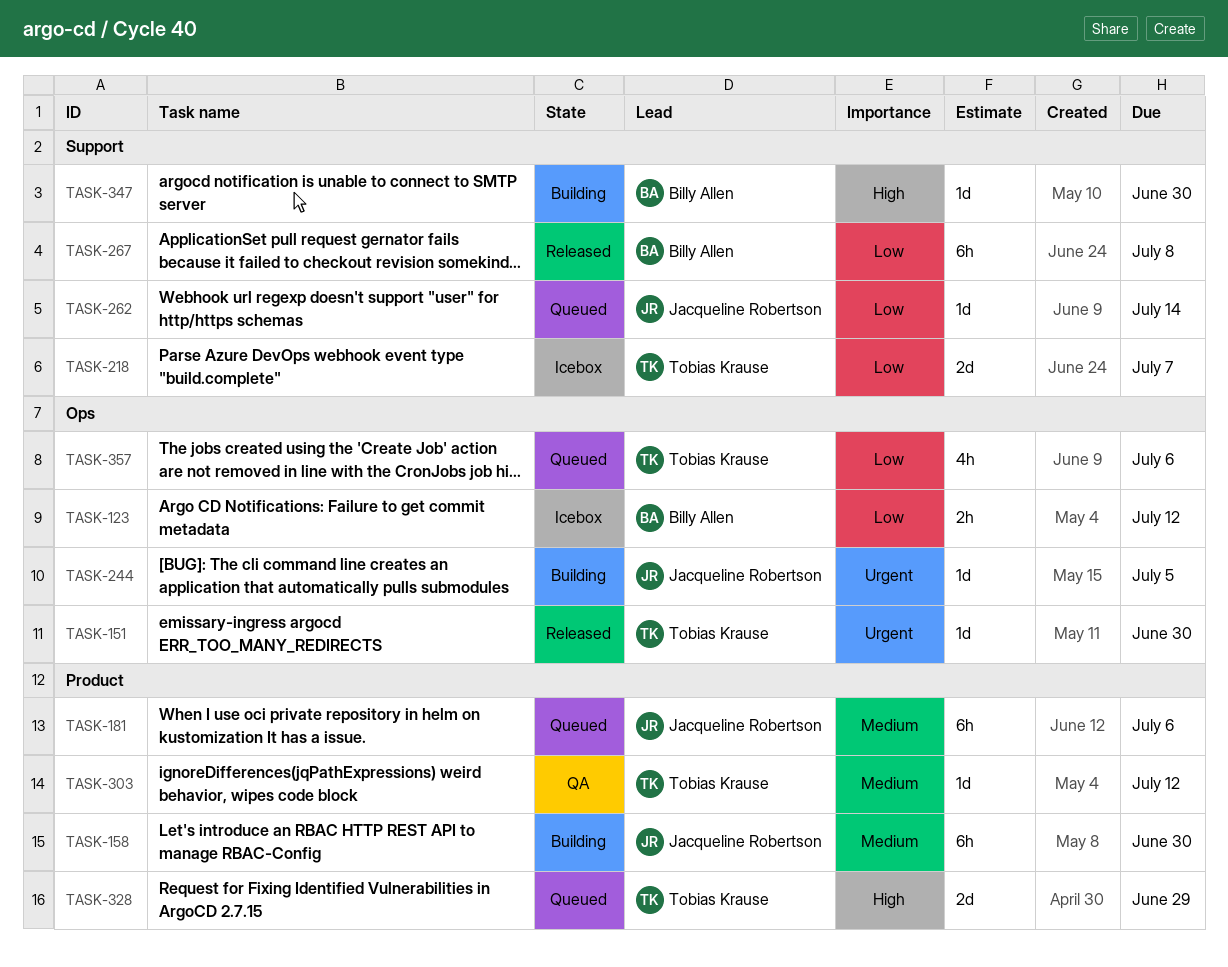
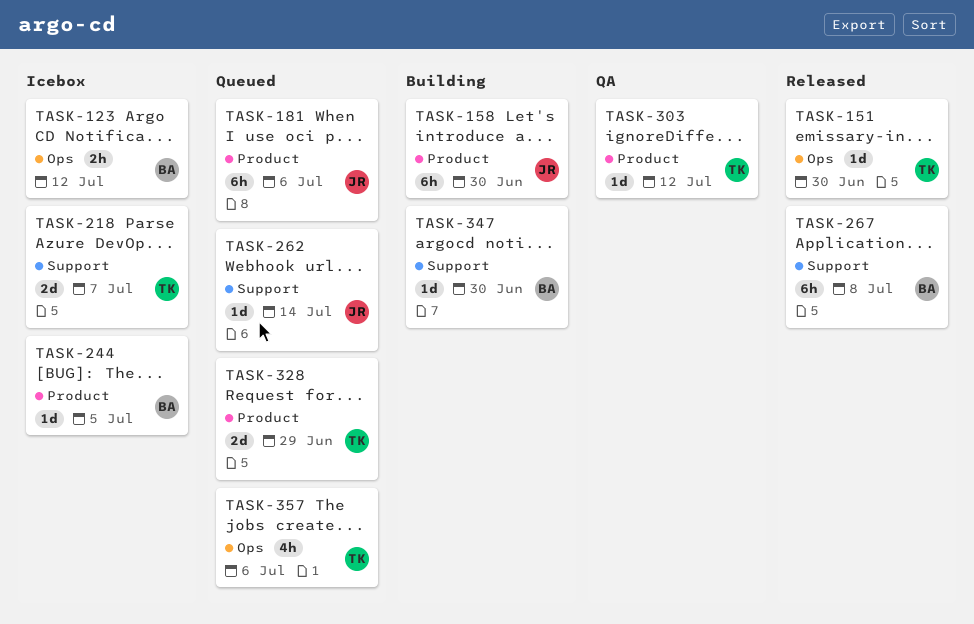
TASK-244, status: Building -> Icebox
TASK-244, owner: Jacqueline Robertson -> Billy Allen
TASK-244, label: Ops -> Product

